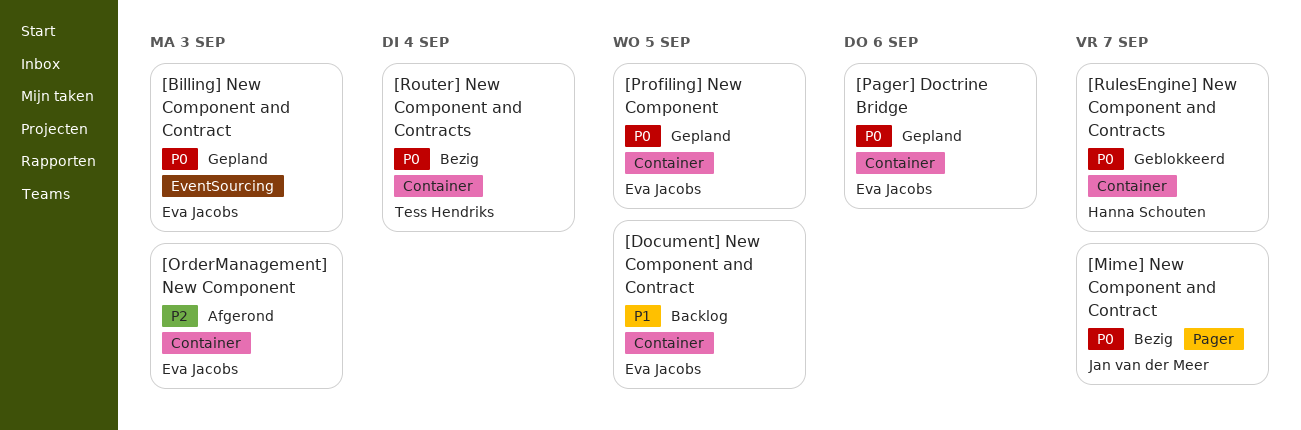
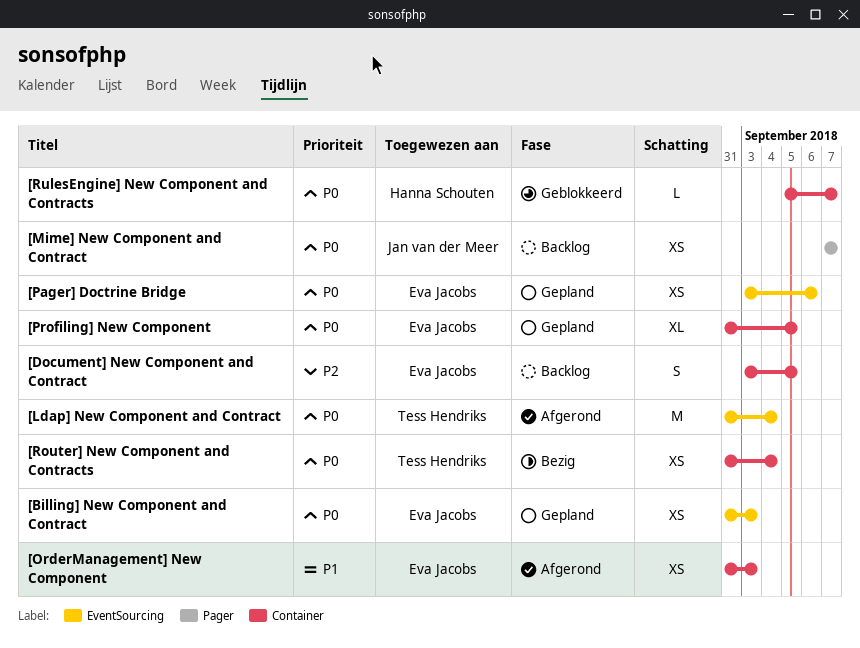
[Document] New Component and Contract, priority: P1 -> P2
[Ldap] New Component and Contract: none -> present
[Mime] New Component and Contract, status: Bezig -> Backlog
[OrderManagement] New Component, priority: P2 -> P1
[Pager] Doctrine Bridge, label: Container -> EventSourcing

